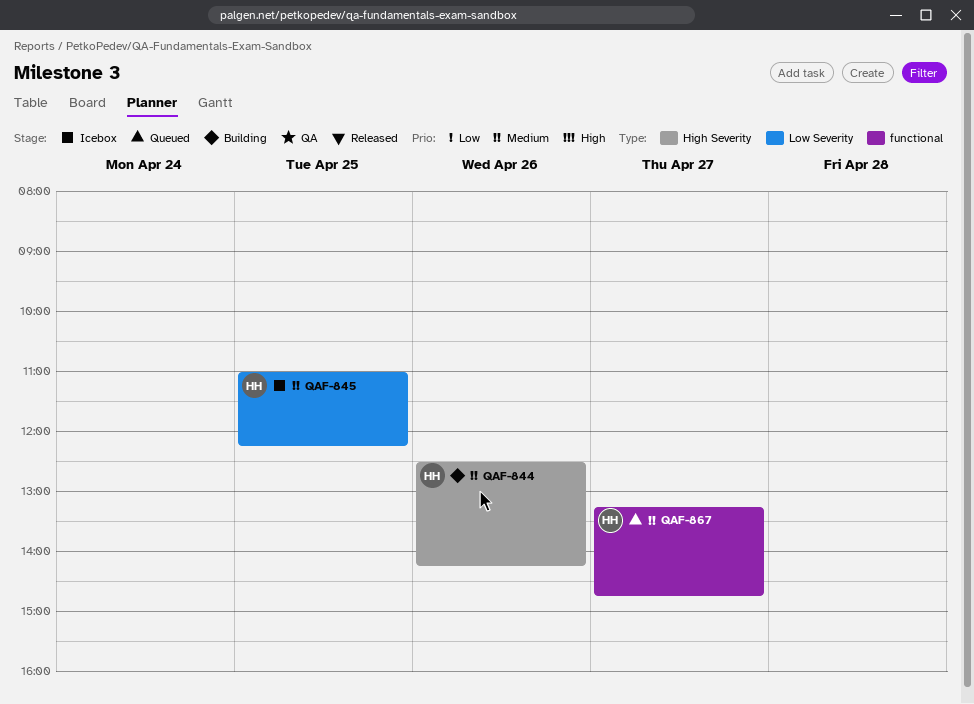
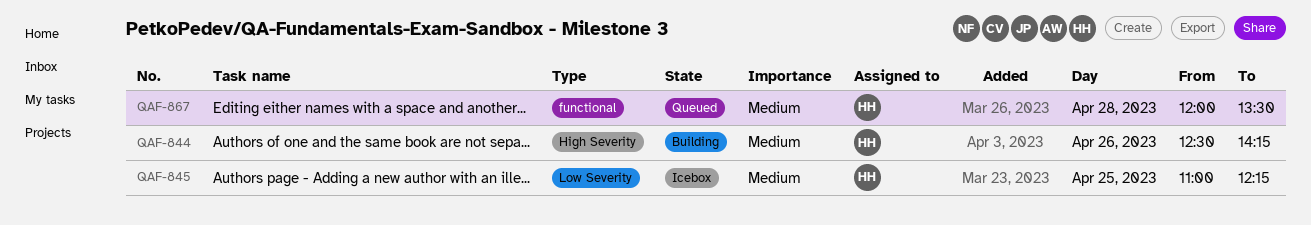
QAF-867, day: Apr 27 -> Apr 28
QAF-867, begins: 13:15 -> 12:00
QAF-867, ends: 14:45 -> 13:30

